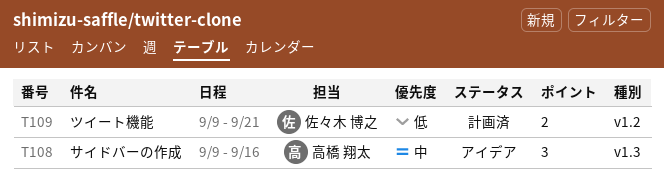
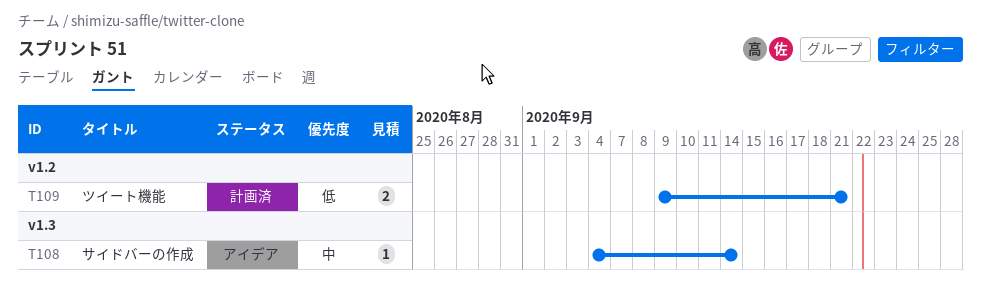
T108, estimate: 3 -> 1
T108, start: Sep 9 -> Sep 4
T108, due: Sep 16 -> Sep 14

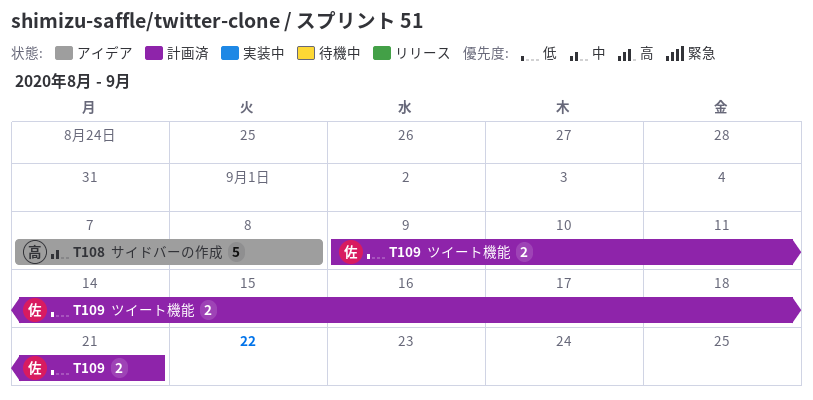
T108, estimate: 1 -> 5
T108, start: Sep 4 -> Sep 7
T108, due: Sep 14 -> Sep 8

